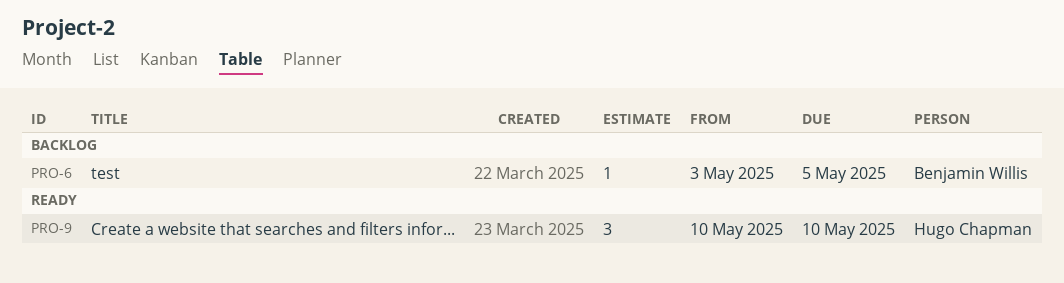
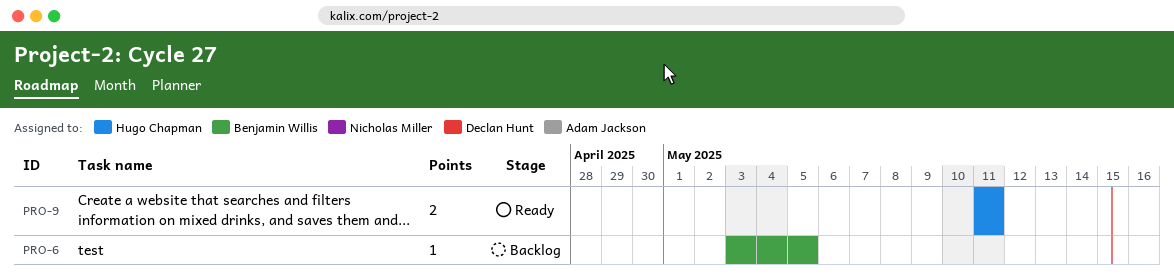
PRO-9, estimate: 3 -> 2
PRO-9, start: May 10 -> May 11
PRO-9, due: May 10 -> May 11

